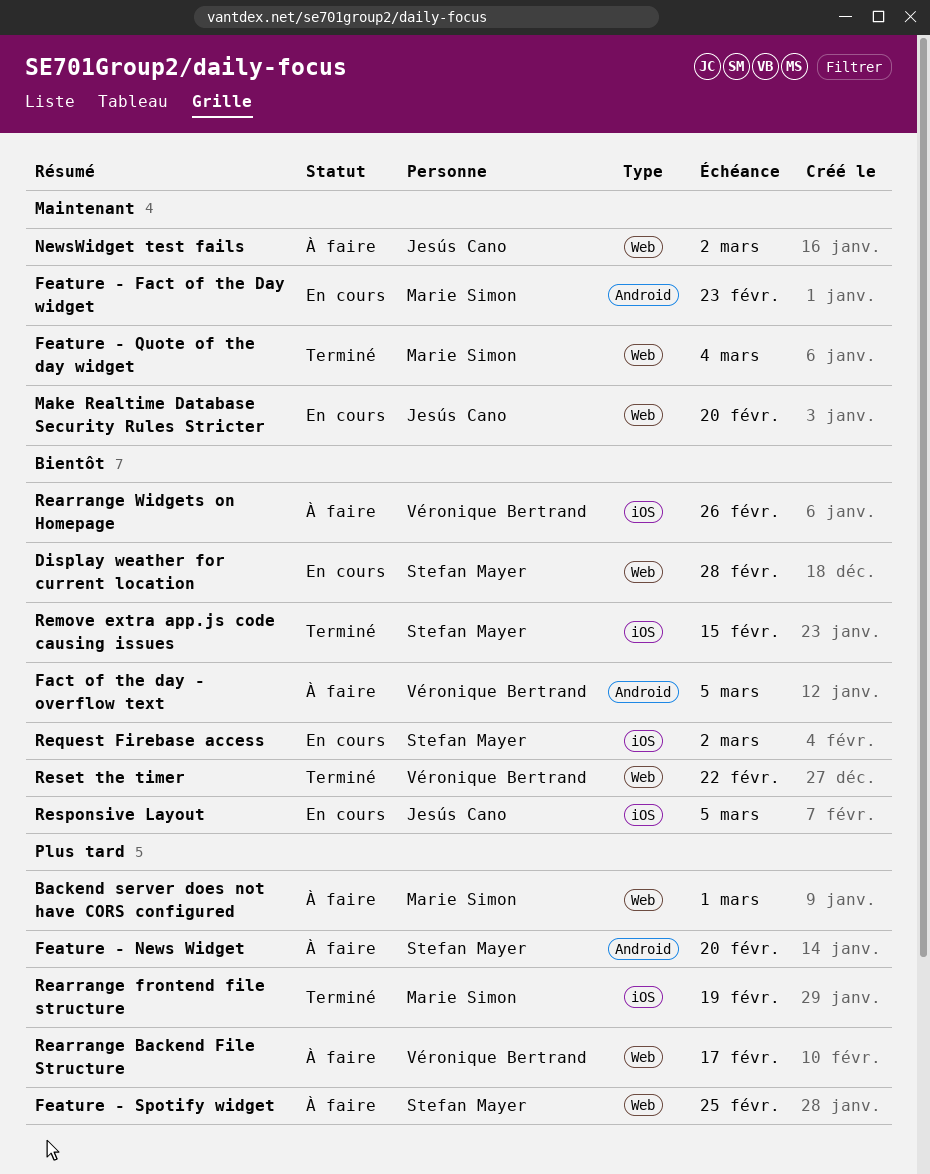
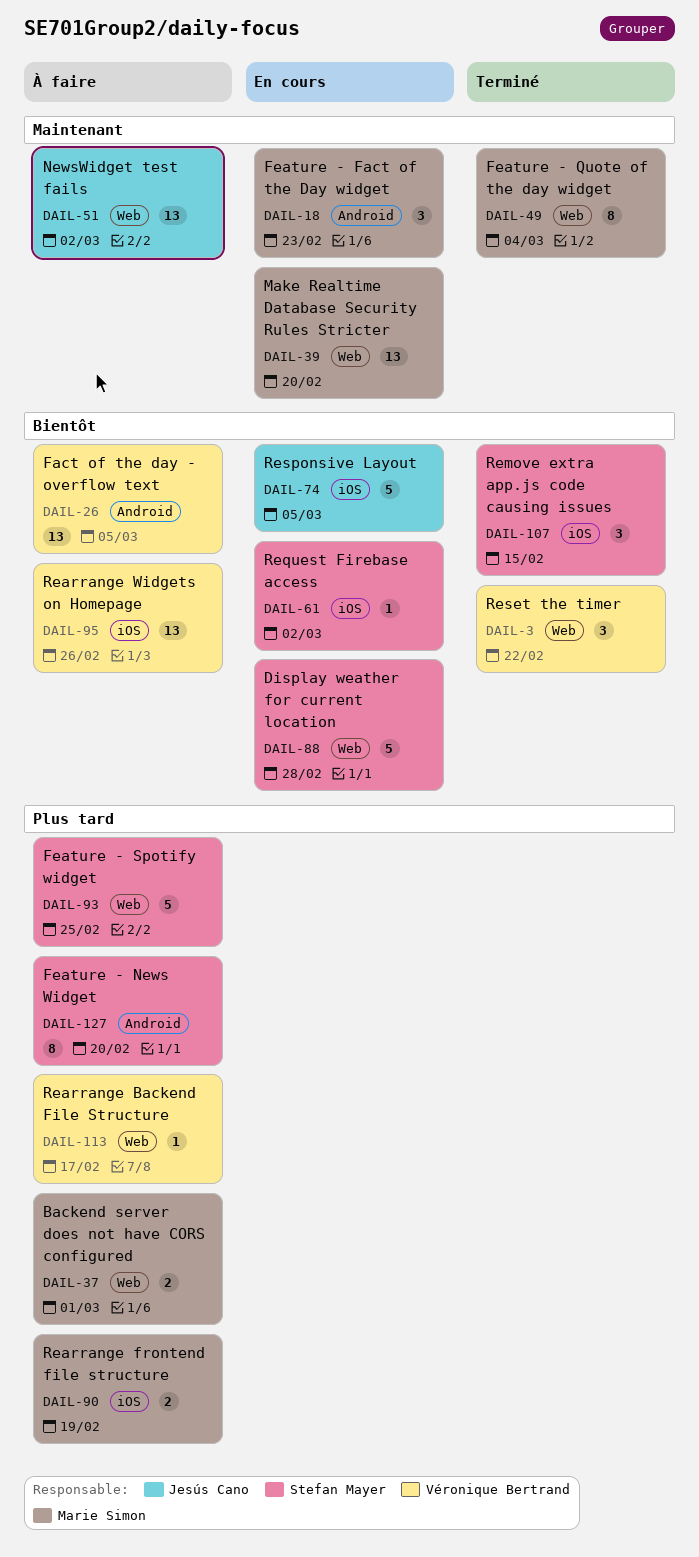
Make Realtime Database Security Rules Stricter, owner: Jesús Cano -> Marie Simon
Rearrange frontend file structure, status: Terminé -> À faire

